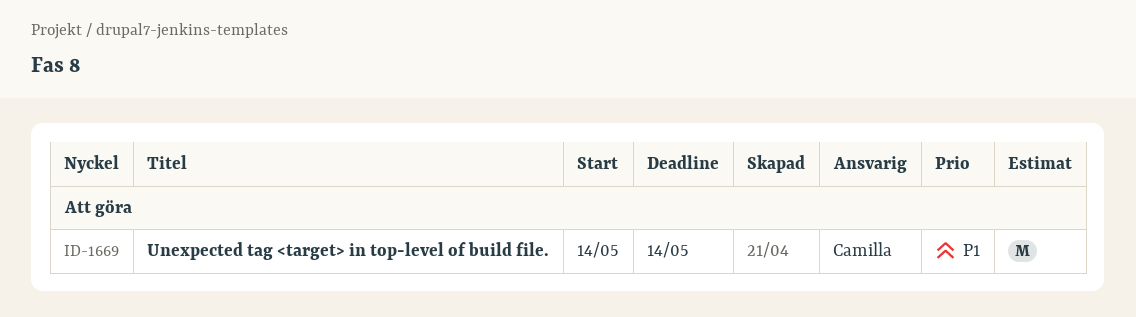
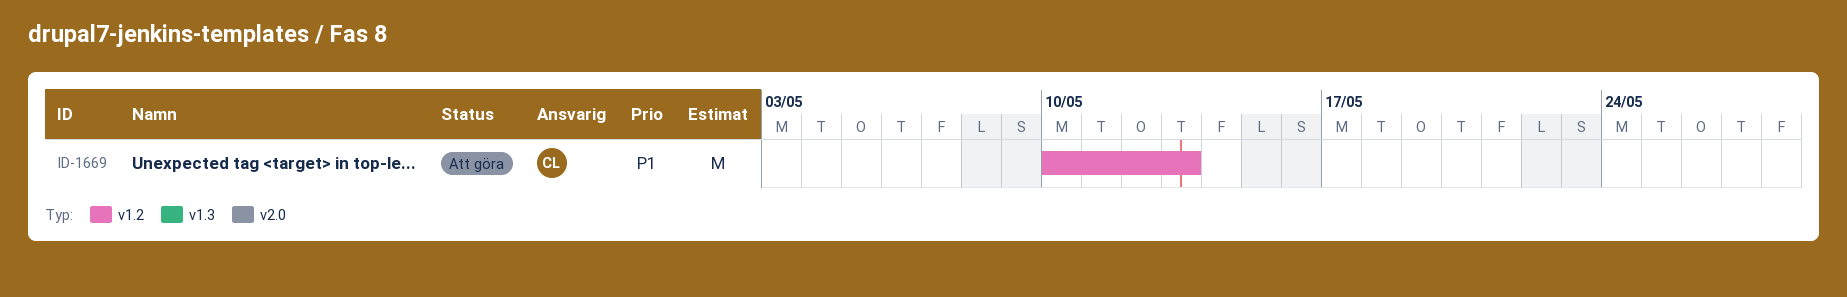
ID-1669, start: May 14 -> May 10
ID-1669, due: May 14 -> May 13

